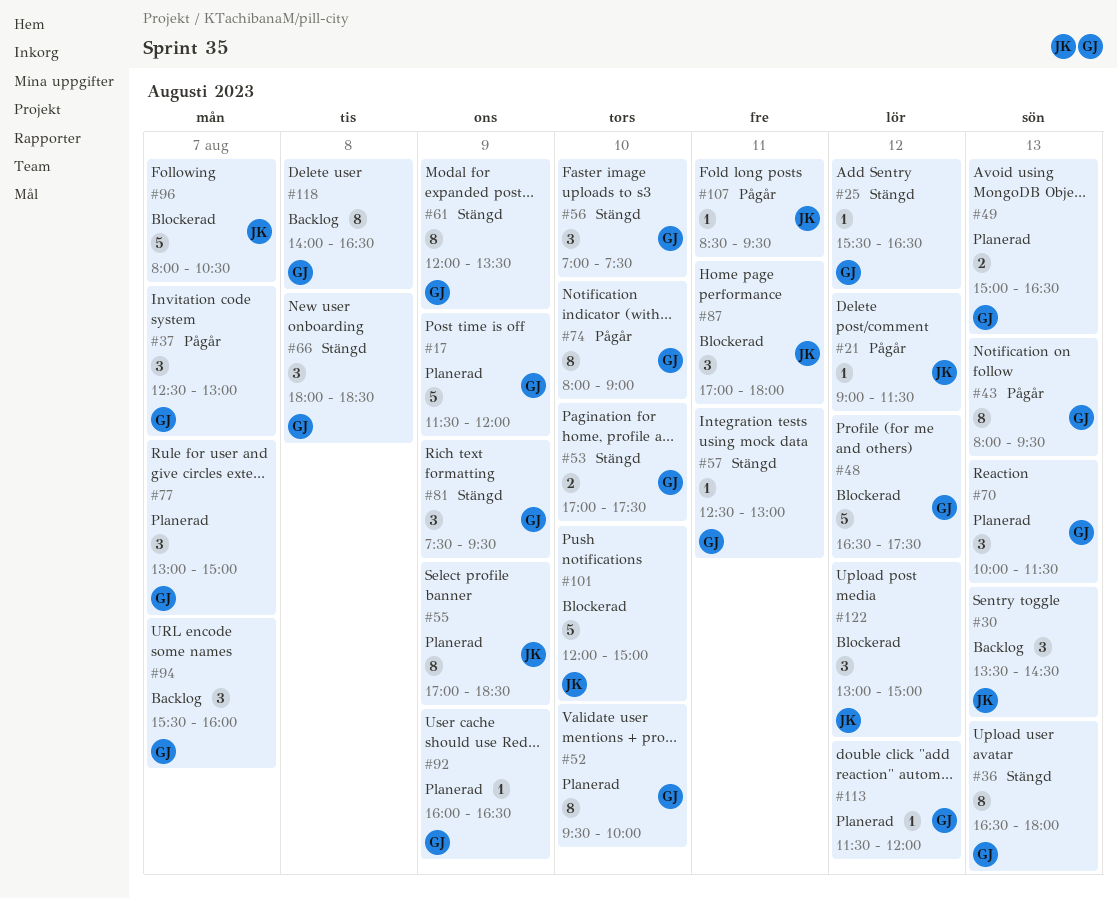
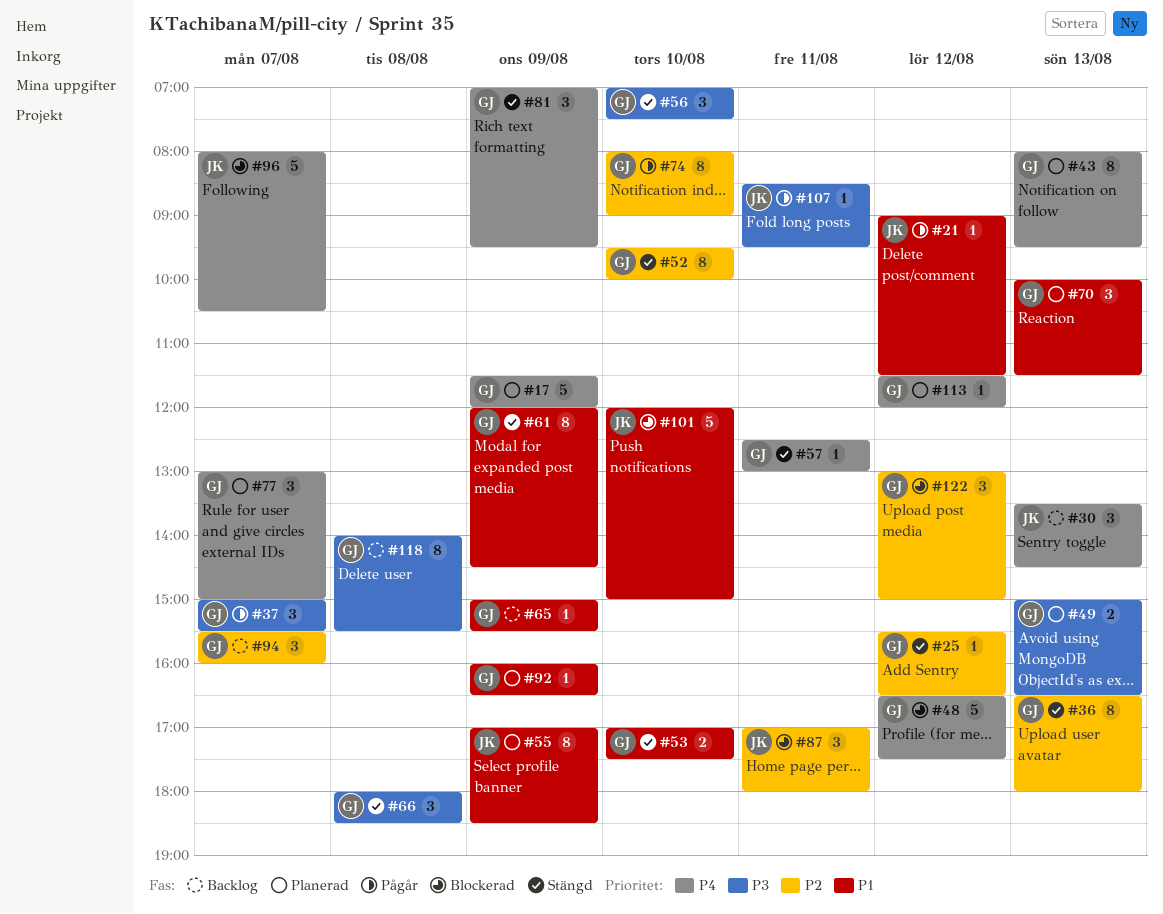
#37, begins: 12:30 -> 15:00
#37, ends: 13:00 -> 15:30
#43, status: Pågår -> Planerad
#52, status: Planerad -> Stängd
#61, ends: 13:30 -> 14:30
#65: none -> present
#81, begins: 07:30 -> 07:00
#118, ends: 16:30 -> 15:30
#122, owner: JK -> GJ

